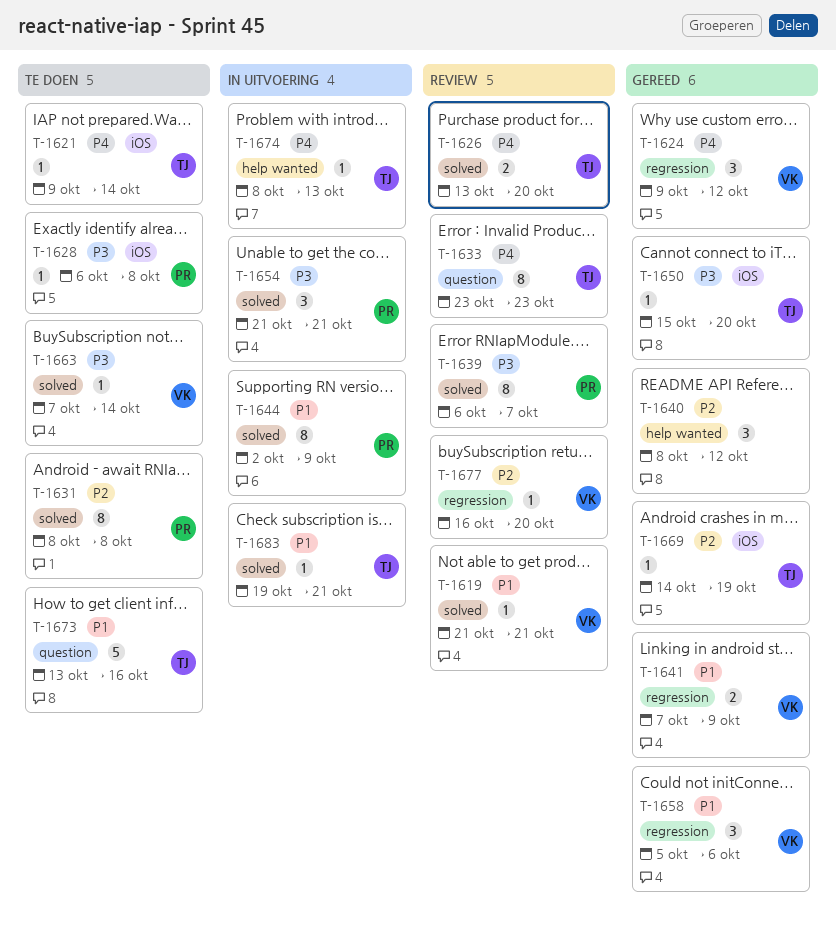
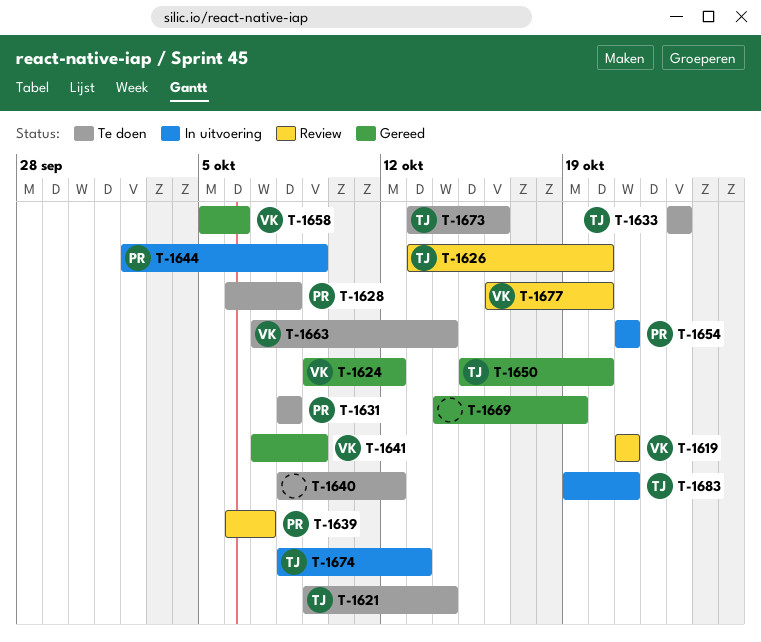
T-1633, status: Review -> Te doen
T-1640, status: Gereed -> Te doen
T-1669, owner: TJ -> none

